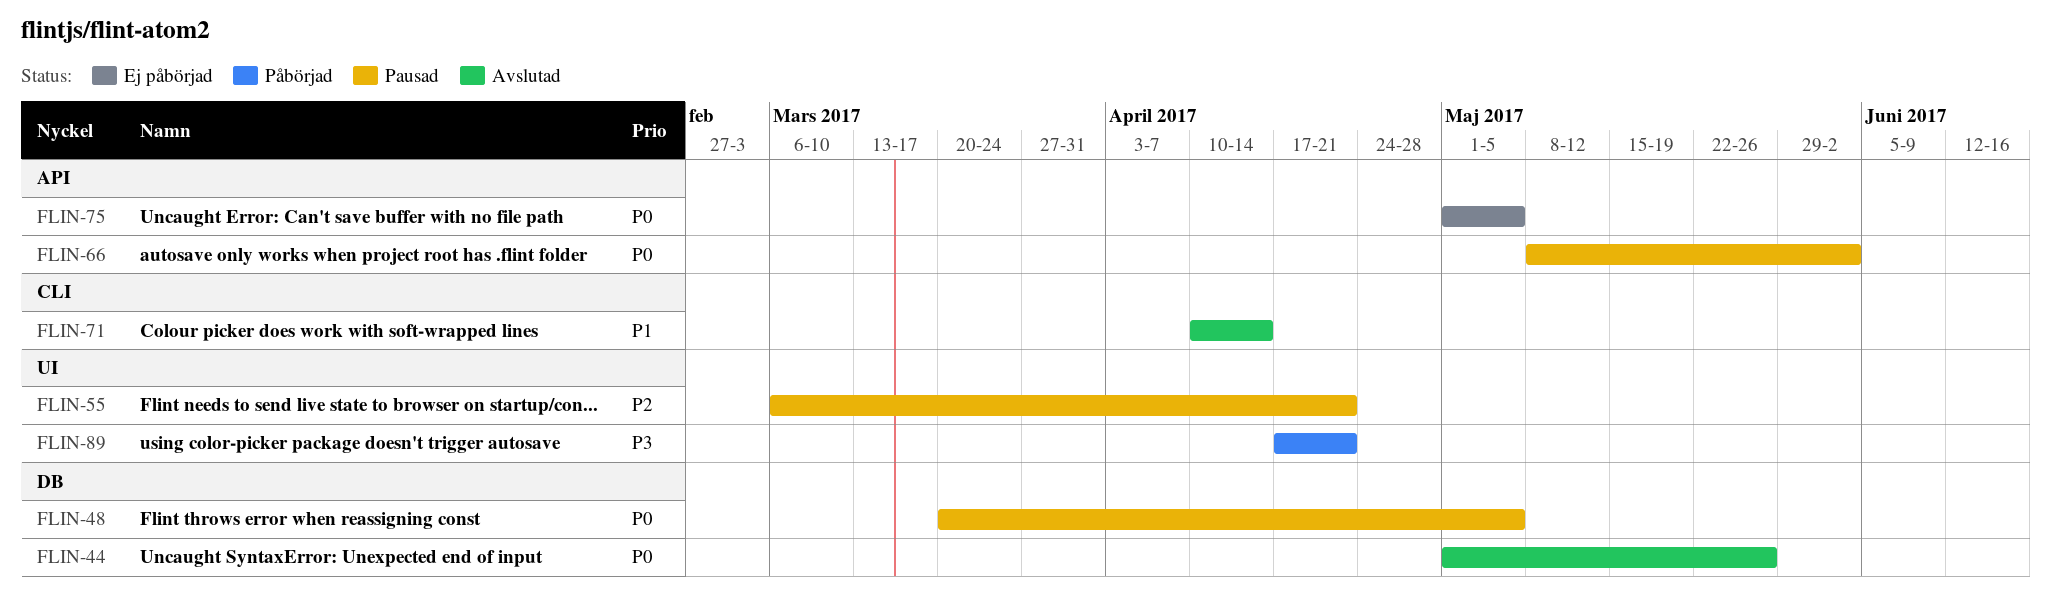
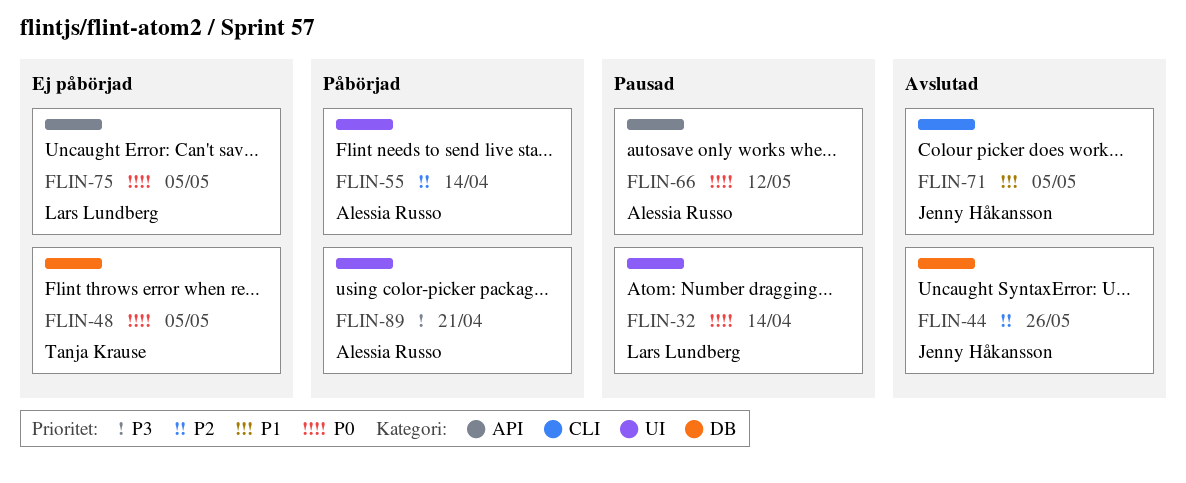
FLIN-32: none -> present
FLIN-44, priority: P0 -> P2
FLIN-48, status: Pausad -> Ej påbörjad
FLIN-55, status: Pausad -> Påbörjad
FLIN-55, due: Apr 21 -> Apr 14
FLIN-66, due: Jun 2 -> May 12
FLIN-71, due: Apr 14 -> May 5

